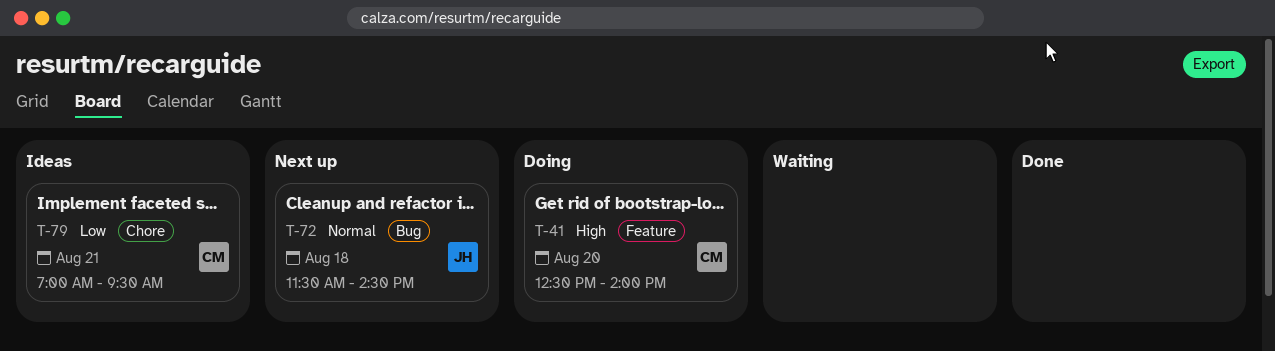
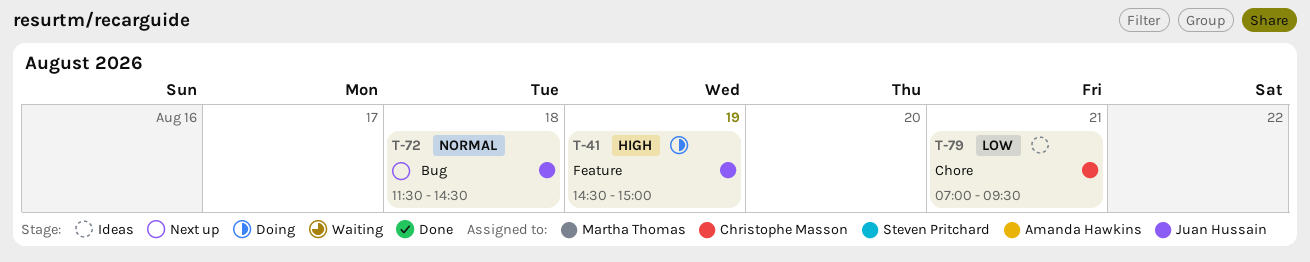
T-41, owner: Christophe Masson -> Juan Hussain
T-41, day: Aug 20 -> Aug 19
T-41, begins: 12:30 -> 14:30
T-41, ends: 14:00 -> 15:00

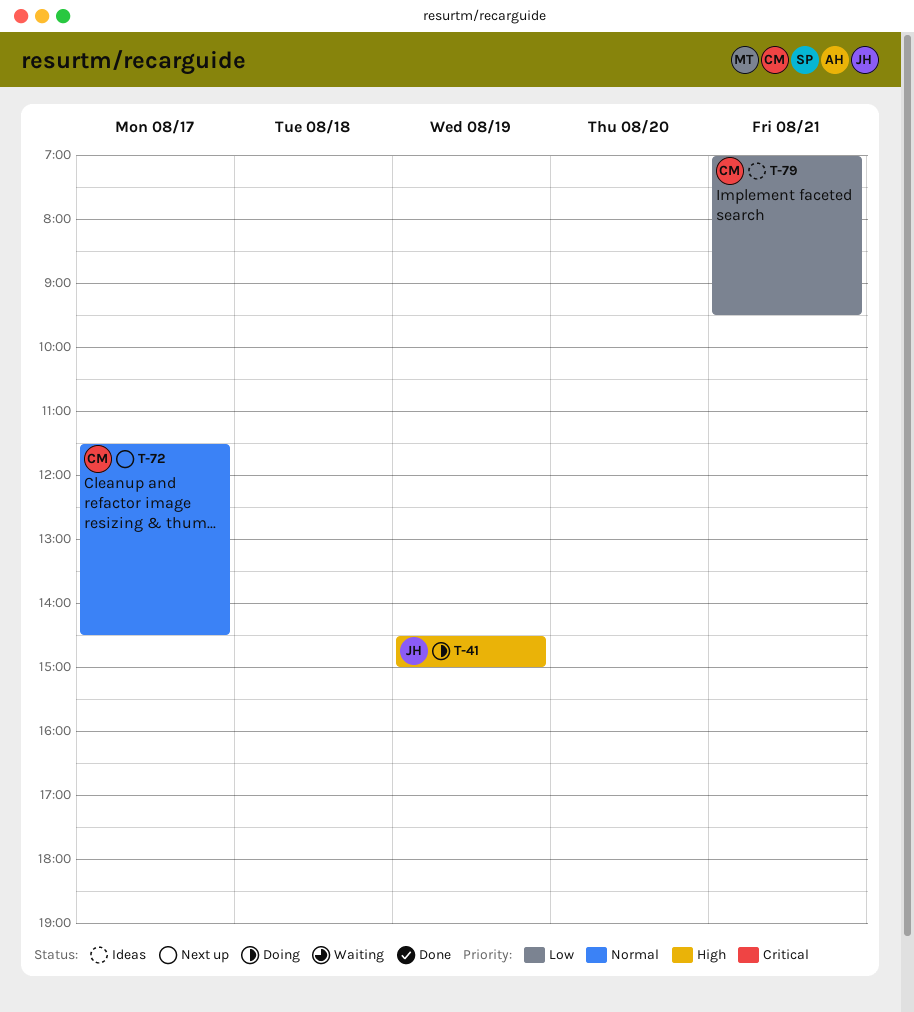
T-72, owner: Juan Hussain -> Christophe Masson
T-72, day: Aug 18 -> Aug 17

